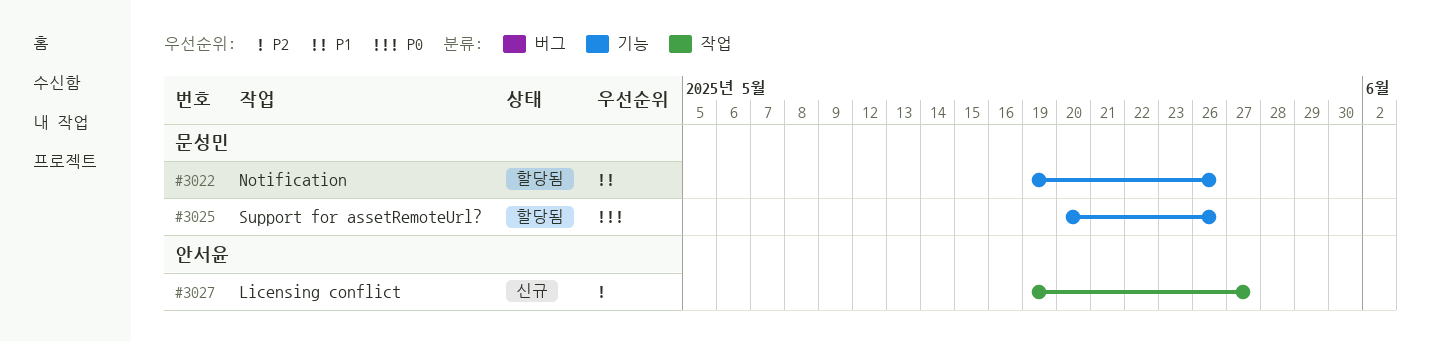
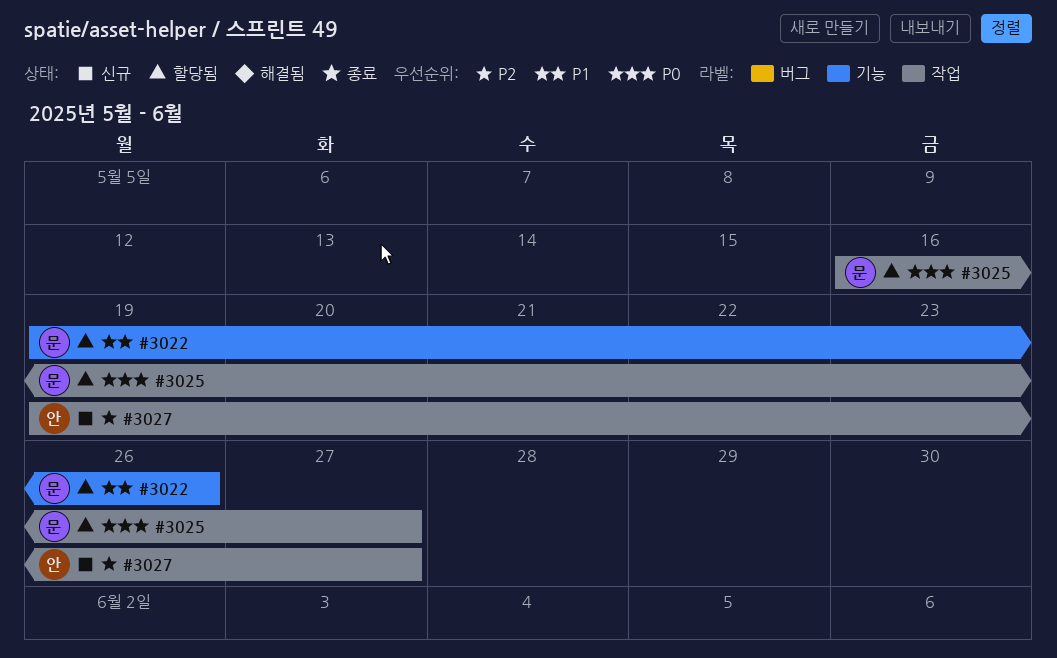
#3025, label: 기능 -> 작업
#3025, start: May 20 -> May 16
#3025, due: May 26 -> May 27

